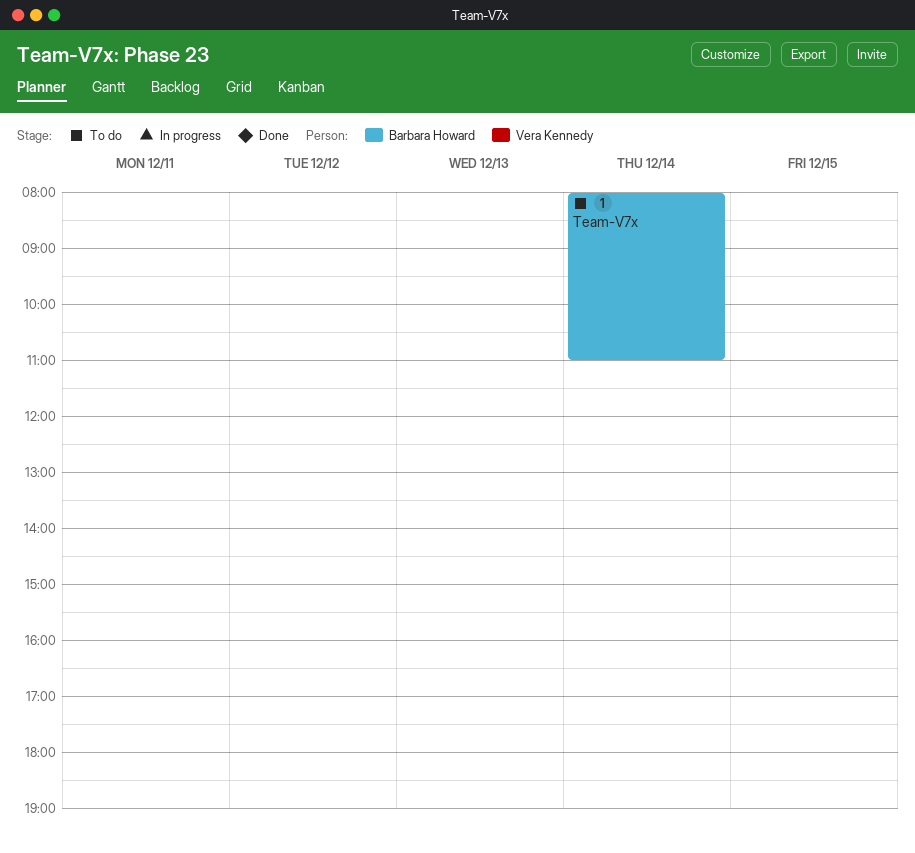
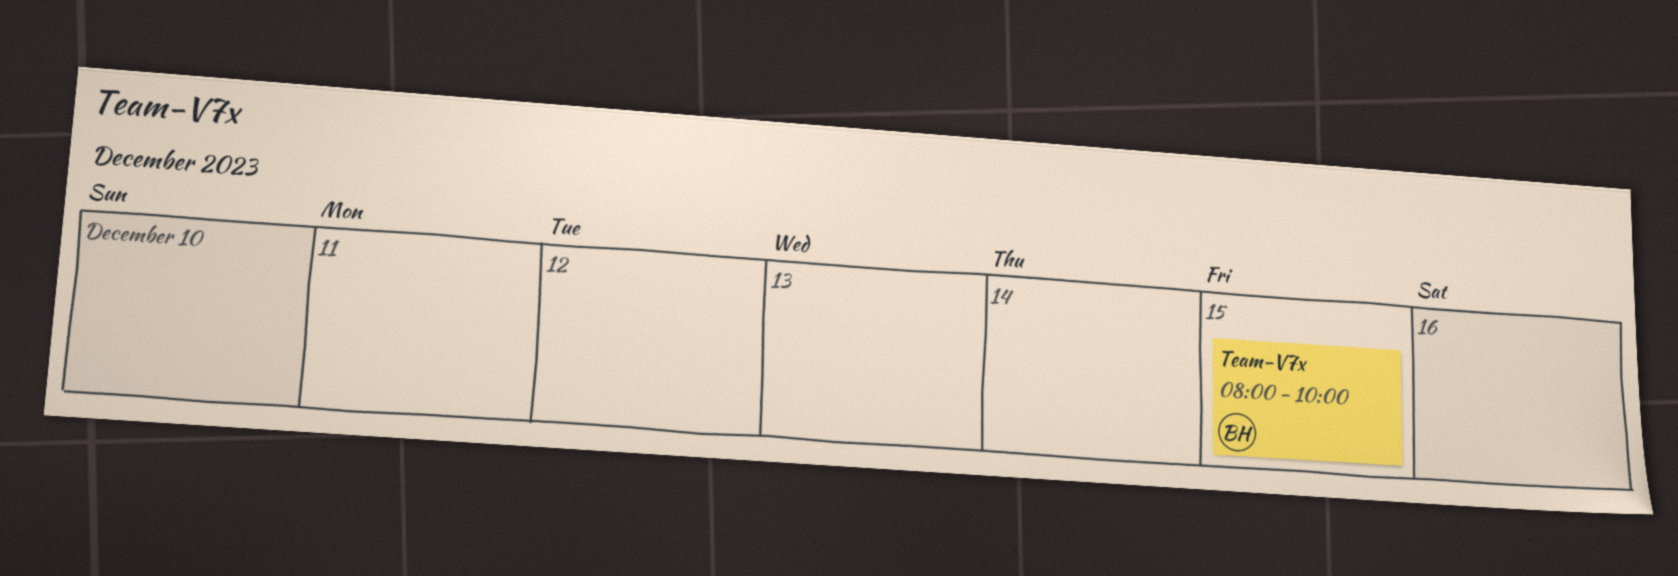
Team-V7x, day: Dec 14 -> Dec 15
Team-V7x, ends: 11:00 -> 10:00

